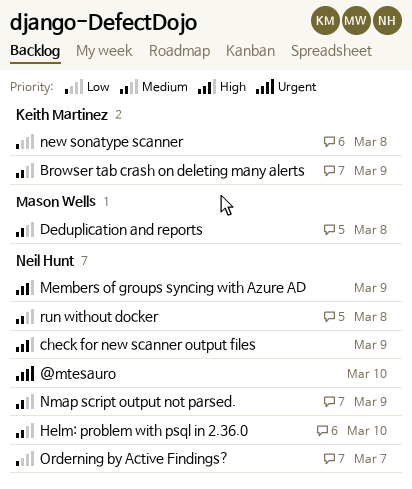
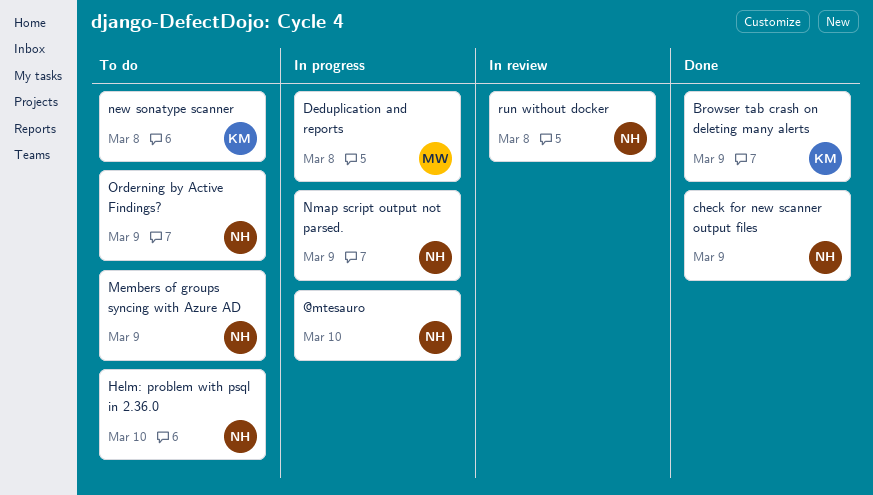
Orderning by Active Findings?, due: Mar 7 -> Mar 9

